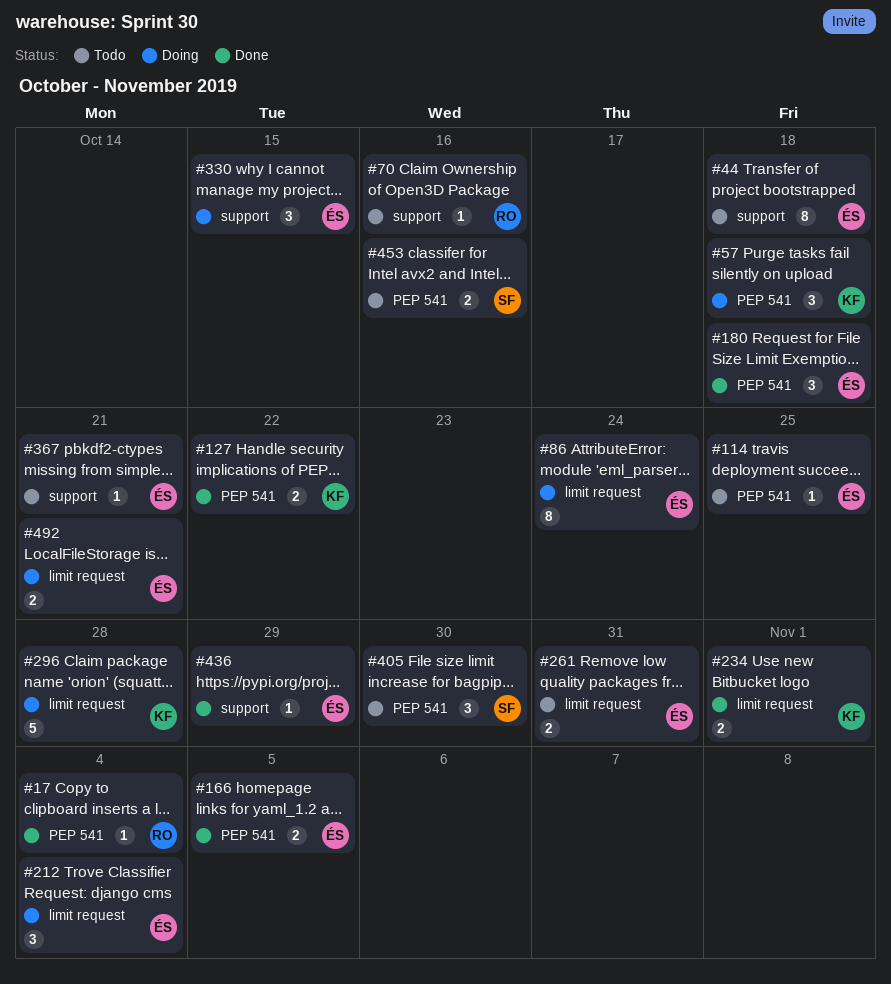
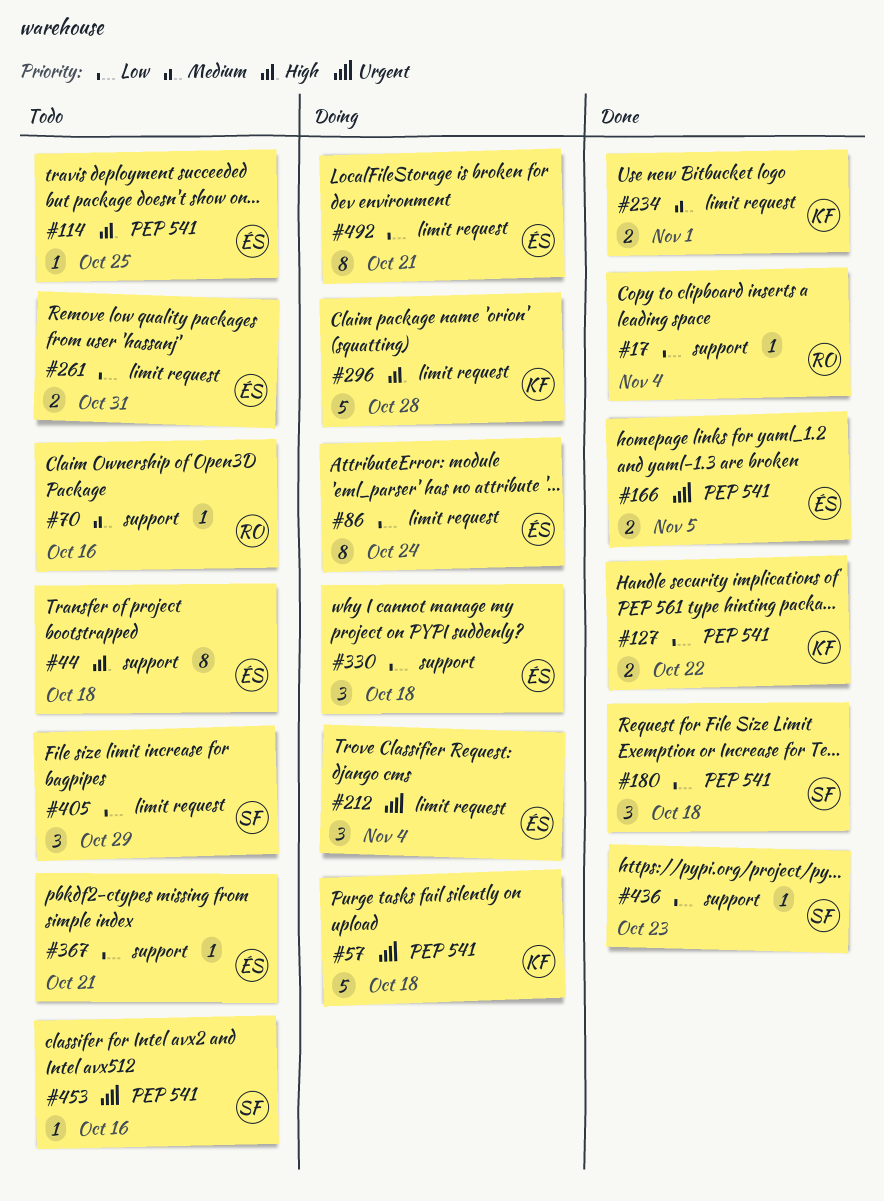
#17, label: PEP 541 -> support
#57, estimate: 3 -> 5
#180, owner: ÉS -> SF
#330, due: Oct 15 -> Oct 18
#405, label: PEP 541 -> limit request
#405, due: Oct 30 -> Oct 29
#436, owner: ÉS -> SF
#436, due: Oct 29 -> Oct 23
#453, estimate: 2 -> 1
#492, estimate: 2 -> 8

